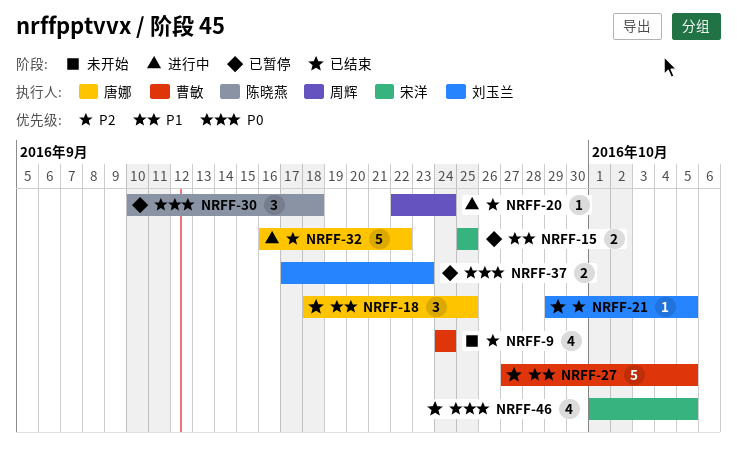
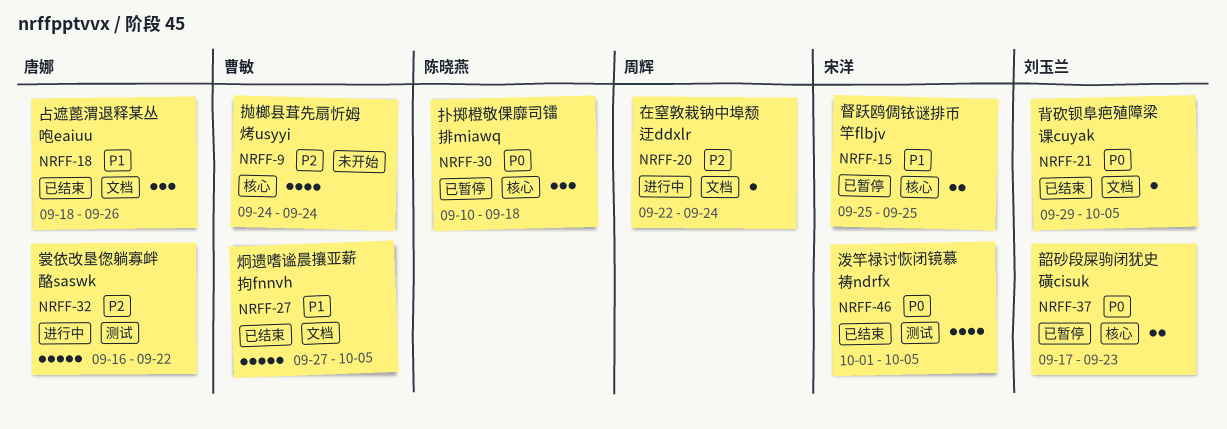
NRFF-18, due: Sep 25 -> Sep 26
NRFF-21, priority: P2 -> P0

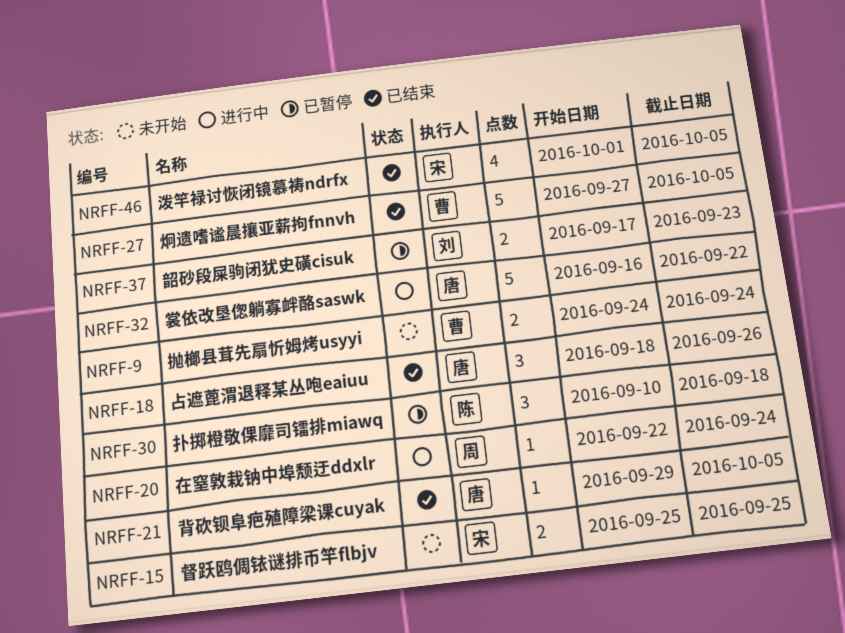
NRFF-9, estimate: 4 -> 2
NRFF-15, status: 已暂停 -> 未开始
NRFF-21, owner: 刘玉兰 -> 唐娜

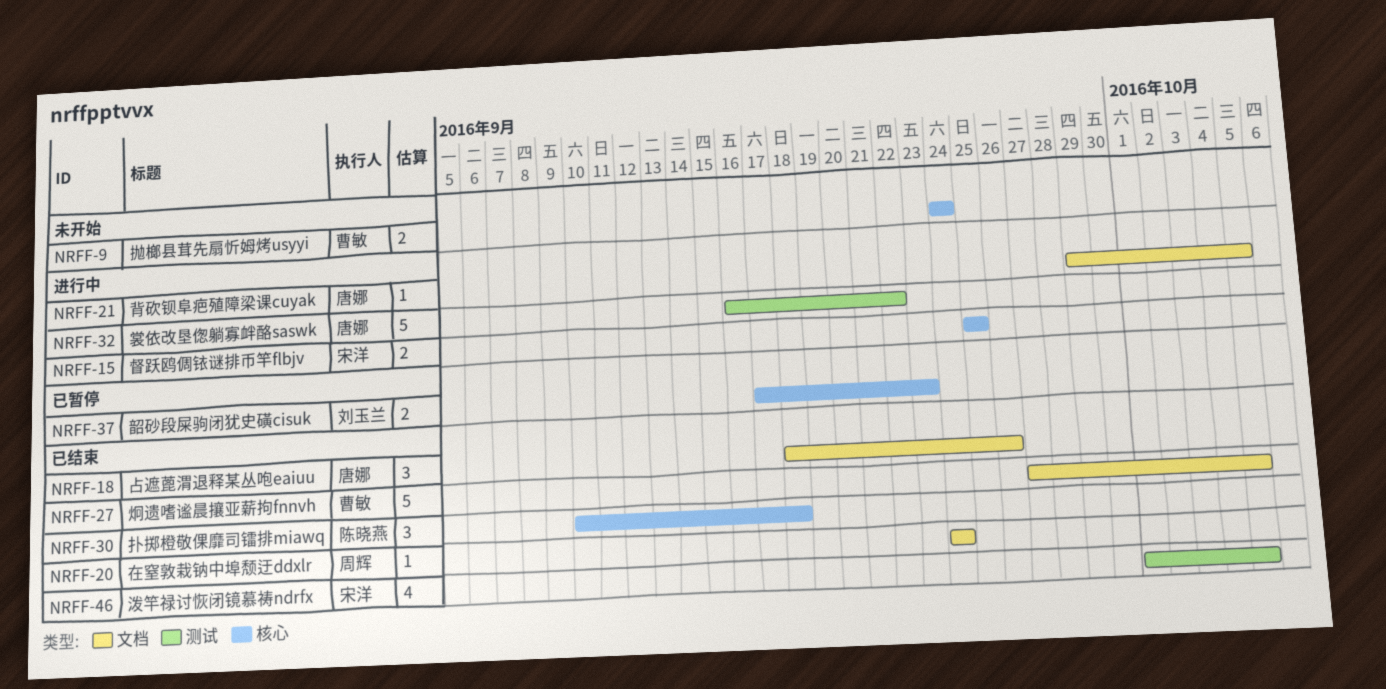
NRFF-15, status: 未开始 -> 进行中
NRFF-20, status: 进行中 -> 已结束
NRFF-20, start: Sep 22 -> Sep 24
NRFF-21, status: 已结束 -> 进行中
NRFF-30, status: 已暂停 -> 已结束

